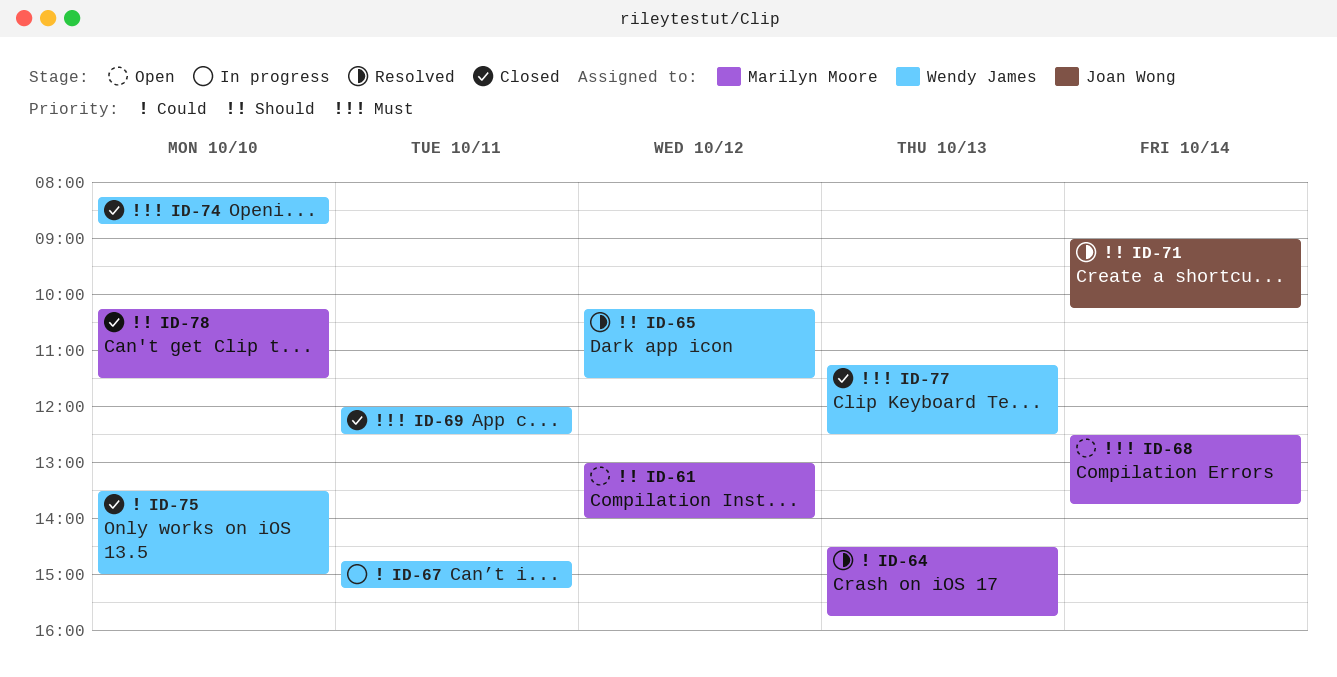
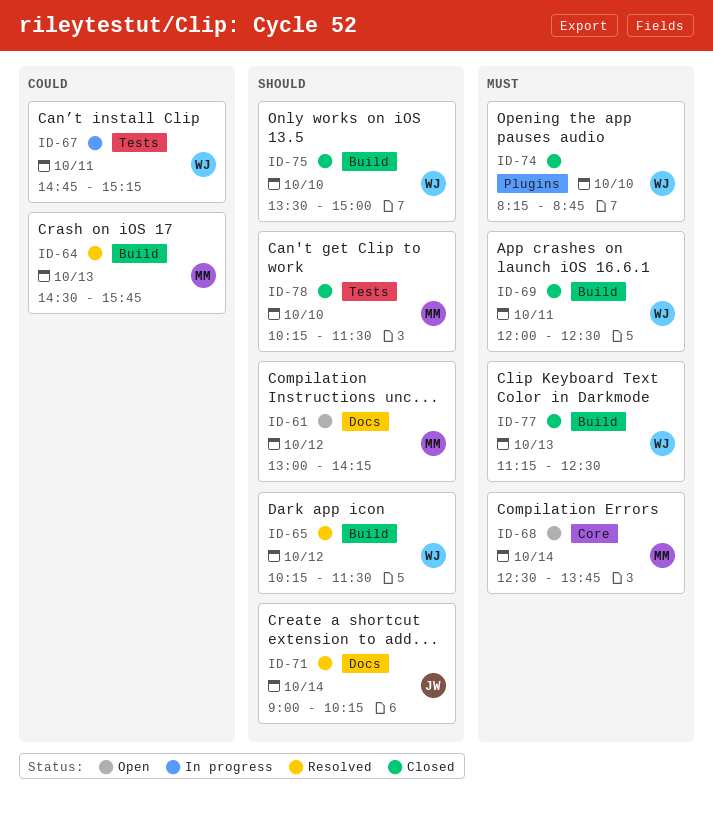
ID-61, ends: 14:00 -> 14:15
ID-75, priority: Could -> Should

